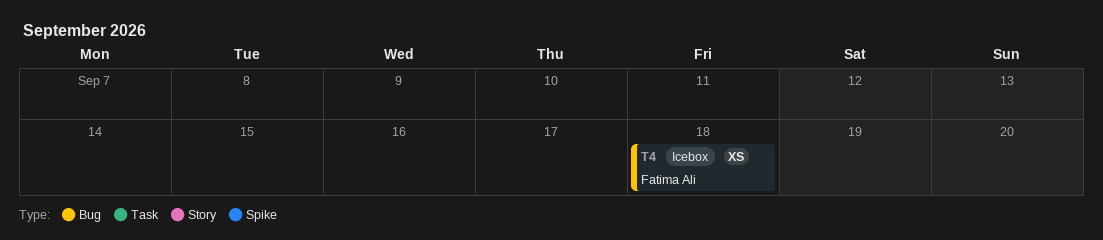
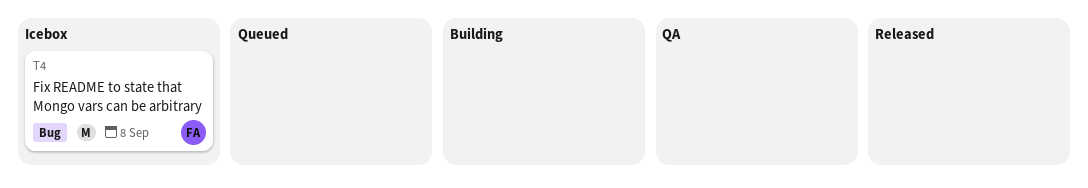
T4, estimate: XS -> M
T4, due: Sep 18 -> Sep 8

